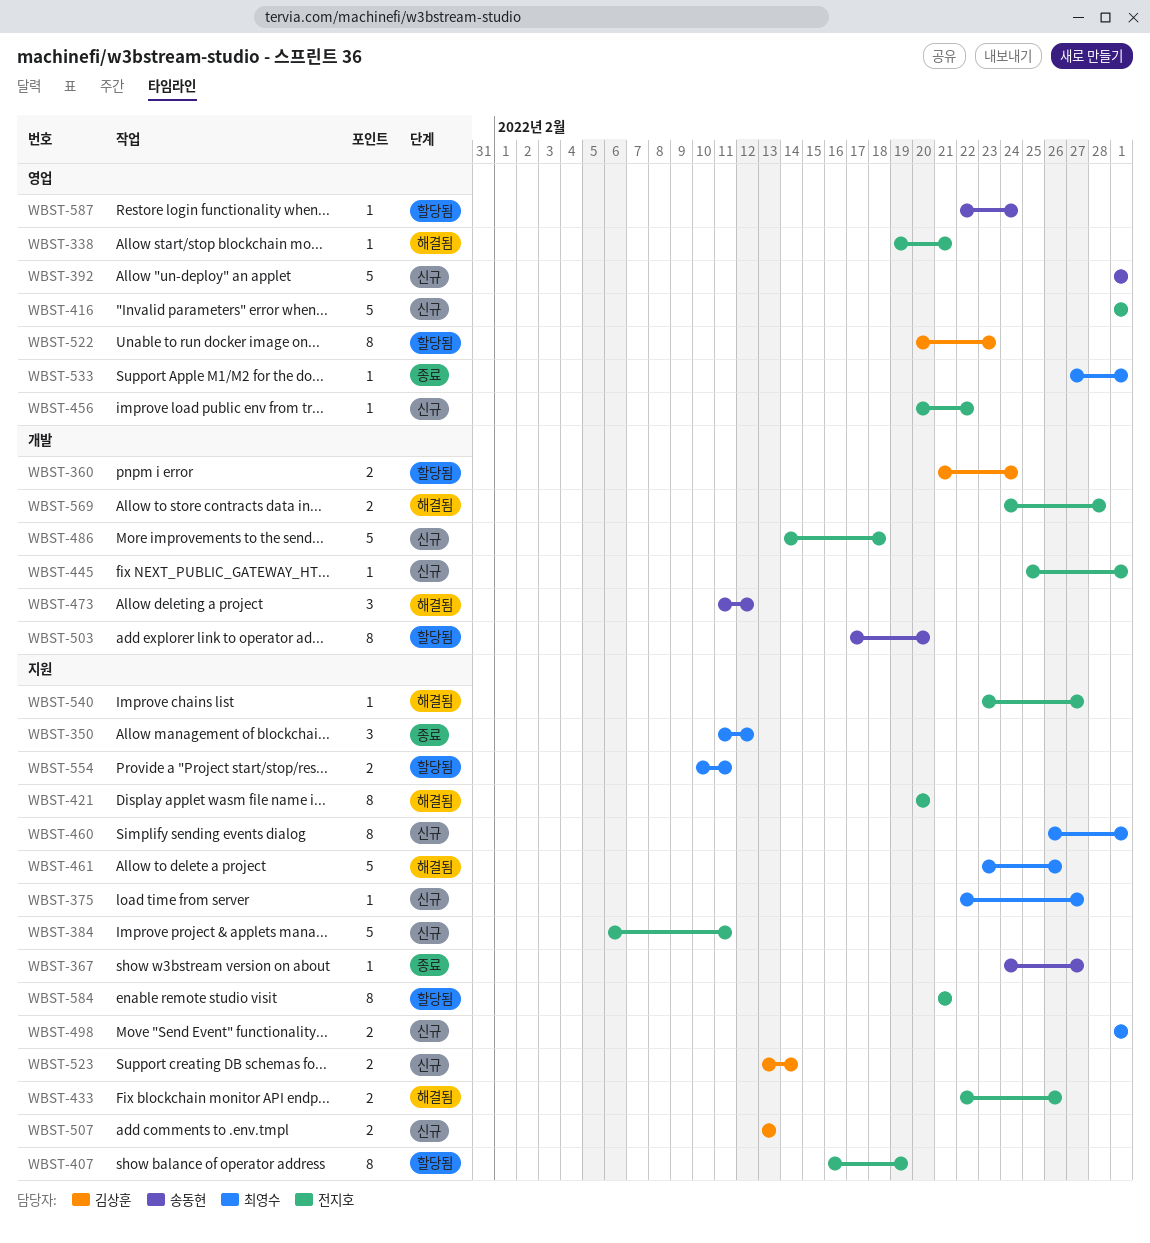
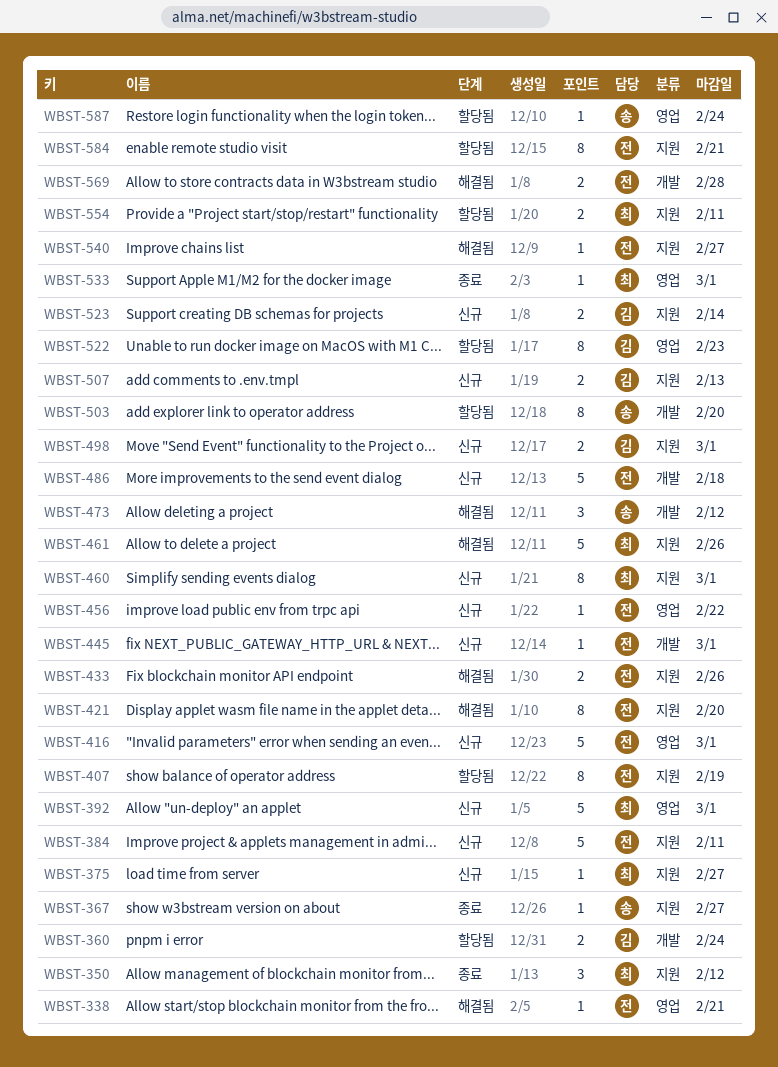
WBST-392, owner: 송동현 -> 최영수
WBST-498, owner: 최영수 -> 김상훈

